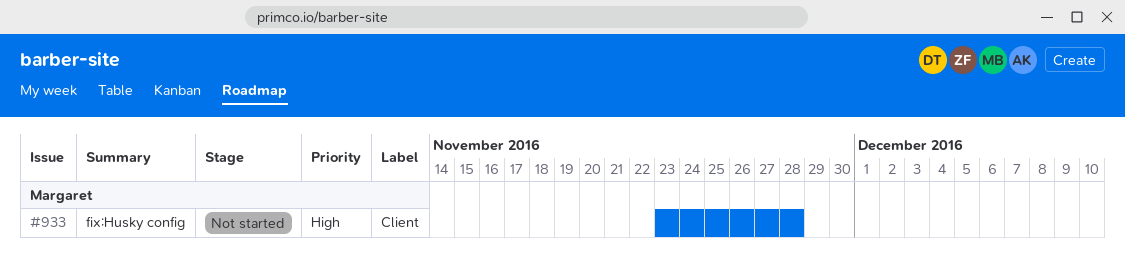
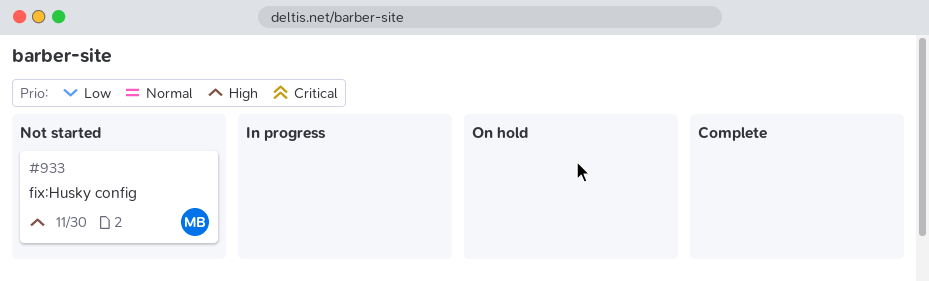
#933, due: Nov 28 -> Nov 30

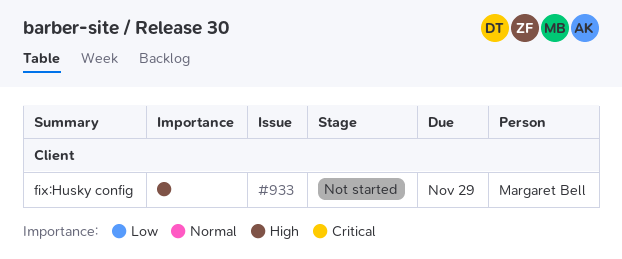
#933, due: Nov 30 -> Nov 29

